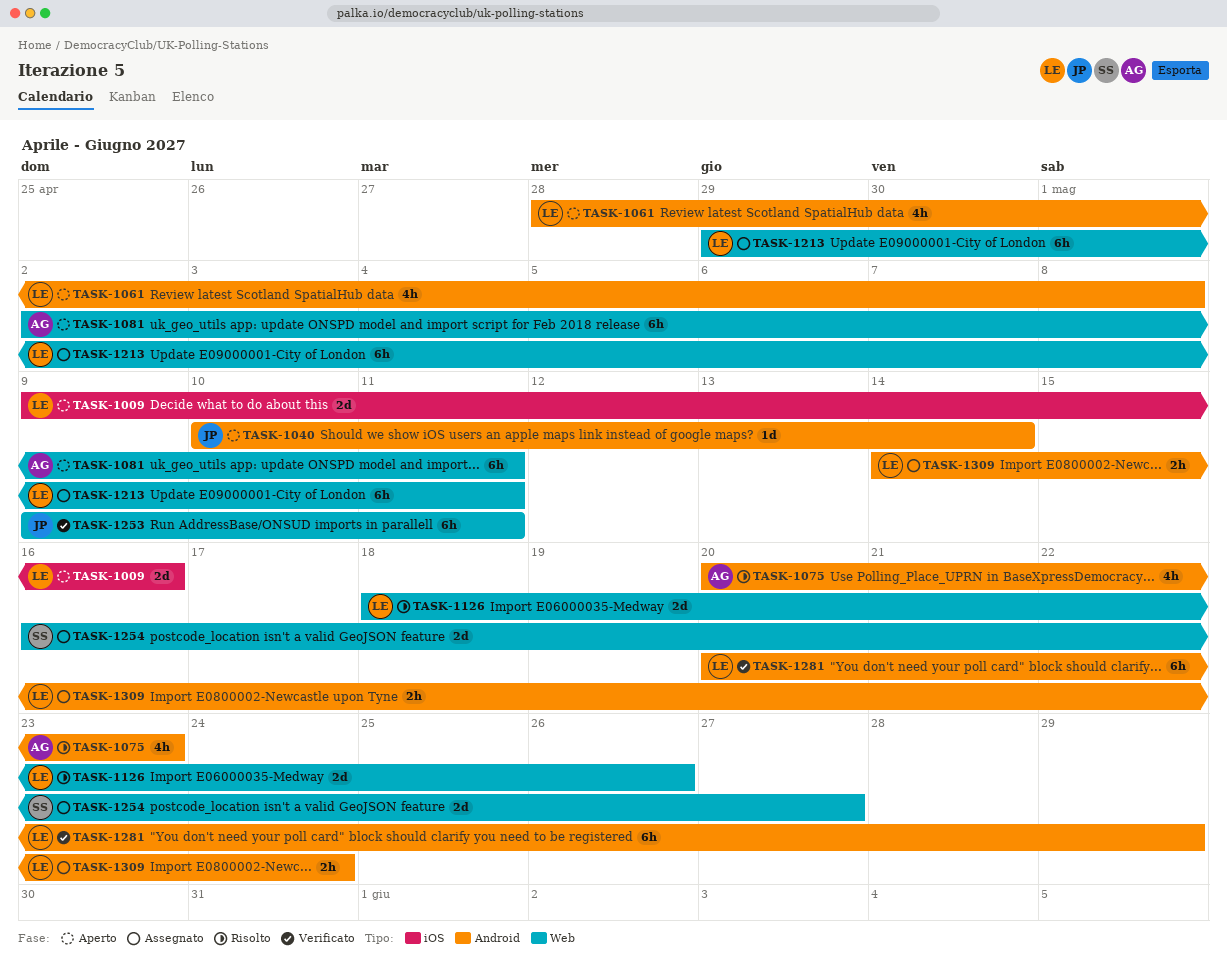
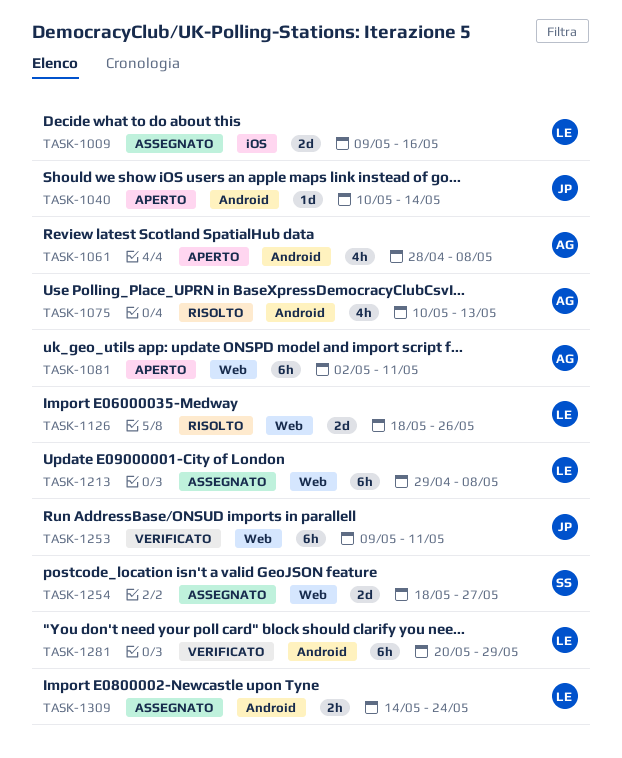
TASK-1009, status: Aperto -> Assegnato
TASK-1061, owner: LE -> AG
TASK-1075, start: May 20 -> May 10
TASK-1075, due: May 23 -> May 13
TASK-1213, due: May 11 -> May 8
TASK-1254, start: May 16 -> May 18

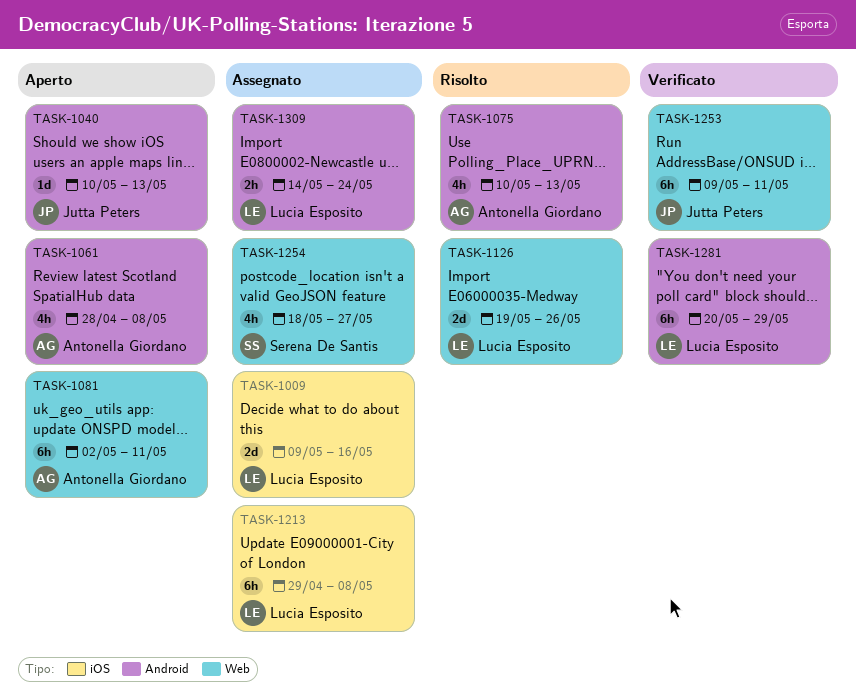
TASK-1040, due: May 14 -> May 13
TASK-1126, start: May 18 -> May 19
TASK-1213, label: Web -> iOS
TASK-1254, estimate: 2d -> 4h

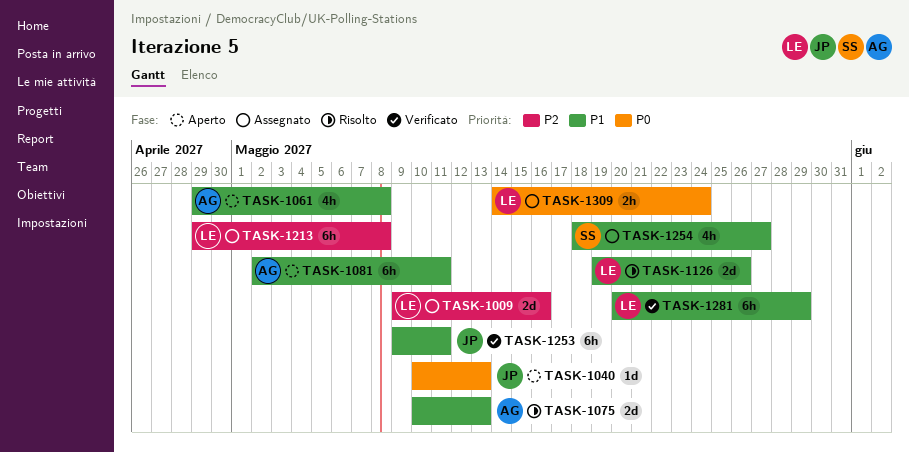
TASK-1061, start: Apr 28 -> Apr 29
TASK-1075, estimate: 4h -> 2d

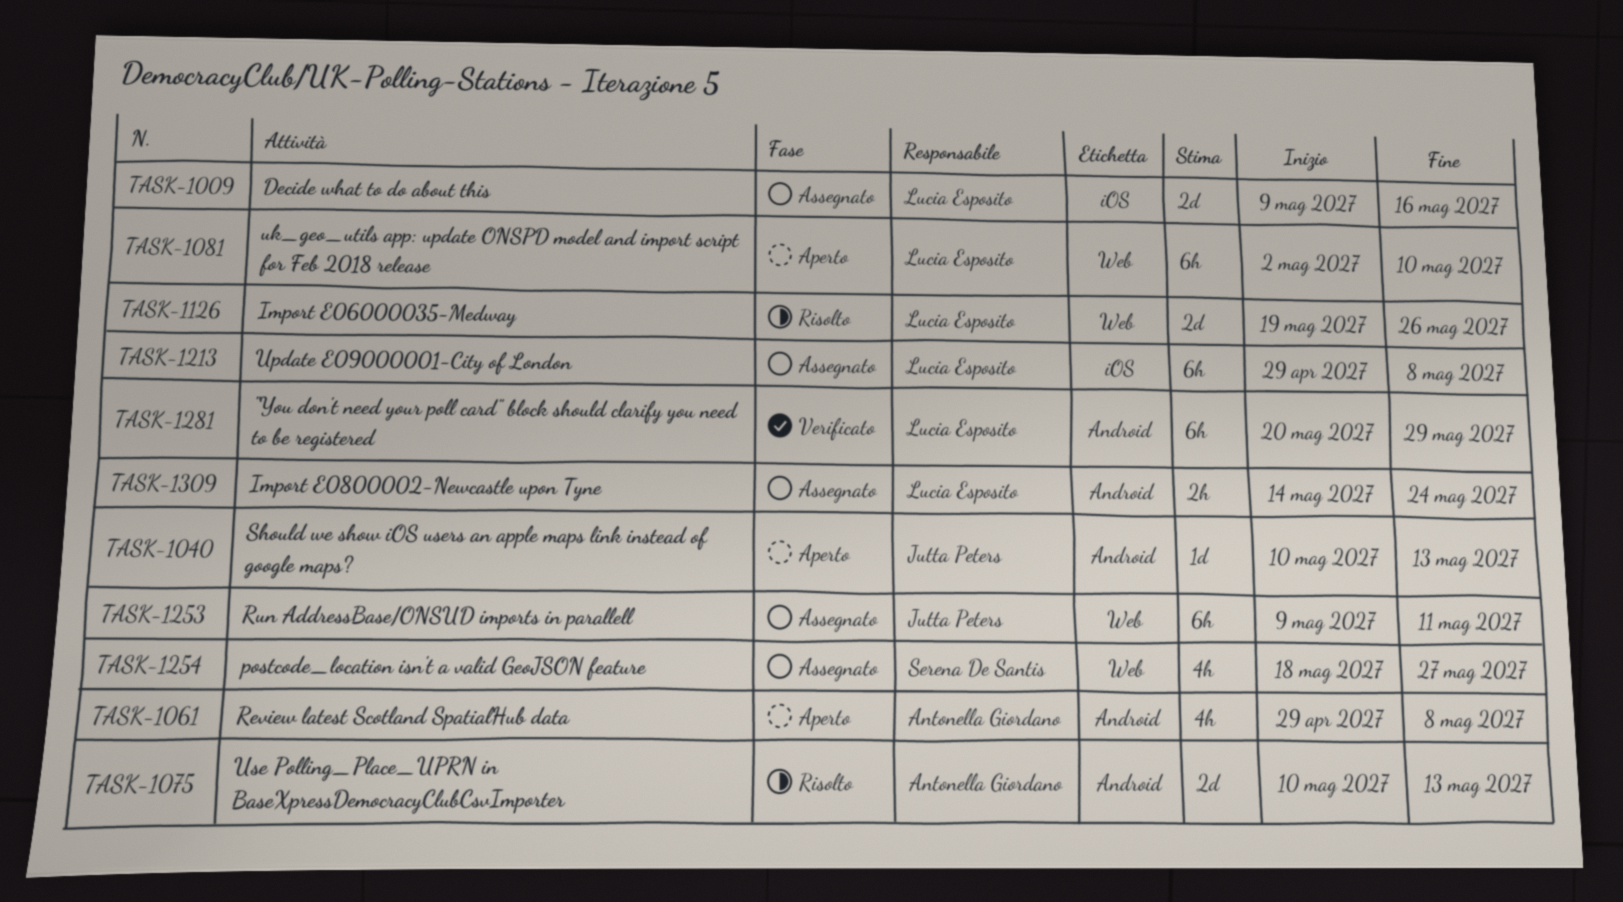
TASK-1081, owner: Antonella Giordano -> Lucia Esposito
TASK-1081, due: May 11 -> May 10
TASK-1253, status: Verificato -> Assegnato

